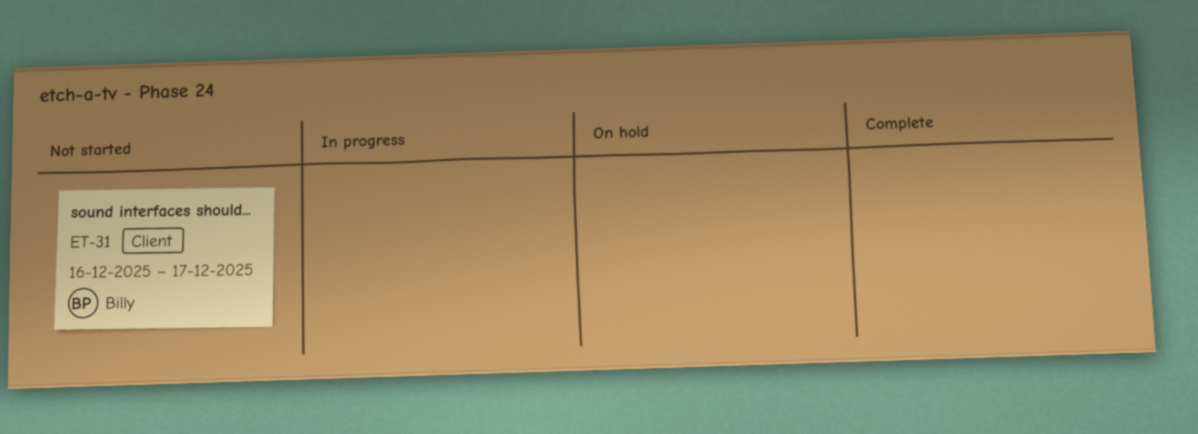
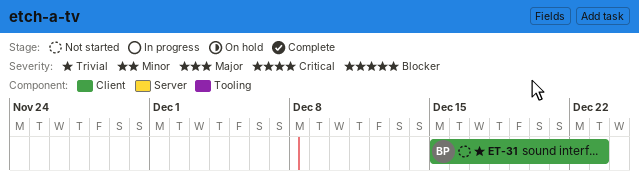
ET-31, start: Dec 16 -> Dec 15
ET-31, due: Dec 17 -> Dec 23

